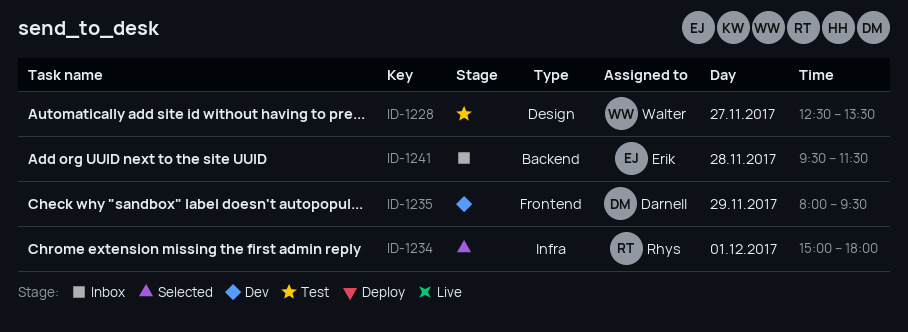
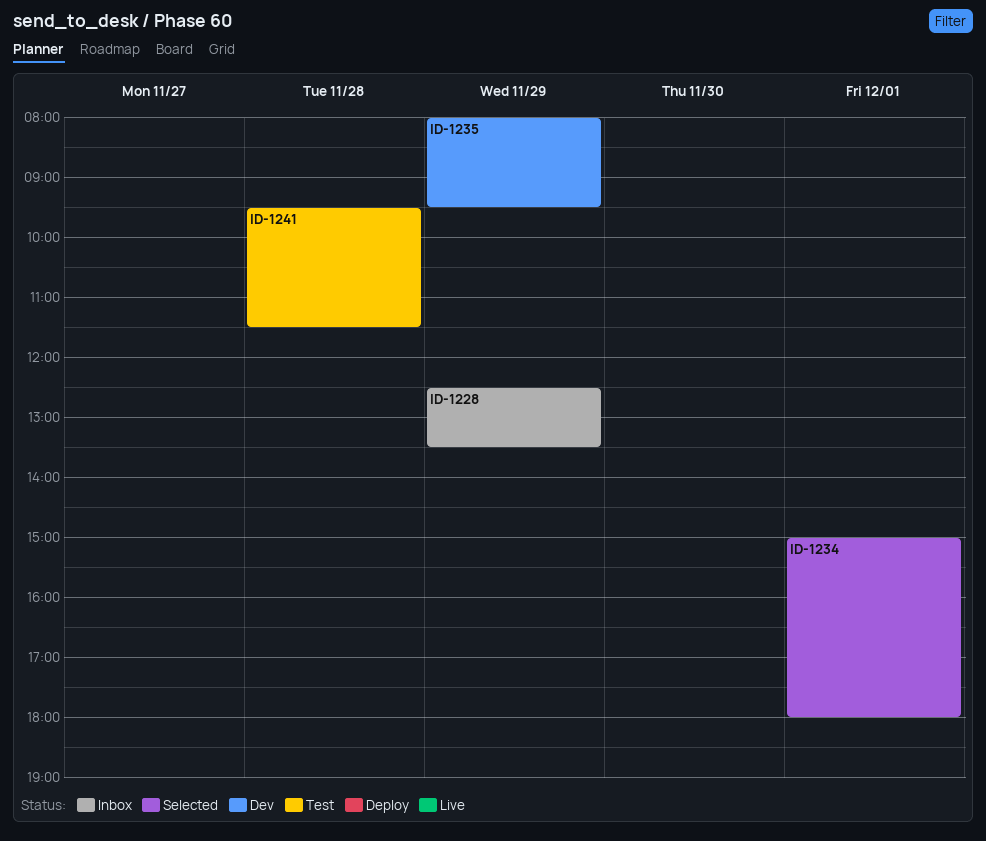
ID-1228, status: Test -> Inbox
ID-1228, day: Nov 27 -> Nov 29
ID-1241, status: Inbox -> Test

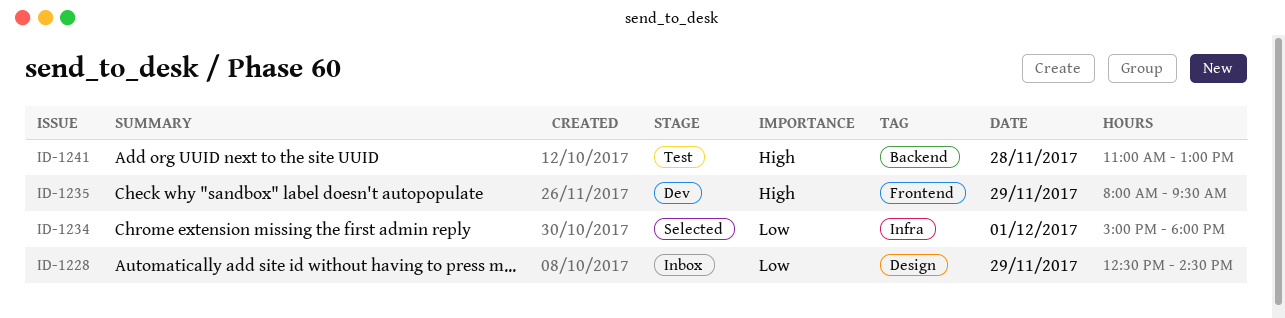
ID-1228, ends: 13:30 -> 14:30
ID-1241, begins: 09:30 -> 11:00
ID-1241, ends: 11:30 -> 13:00

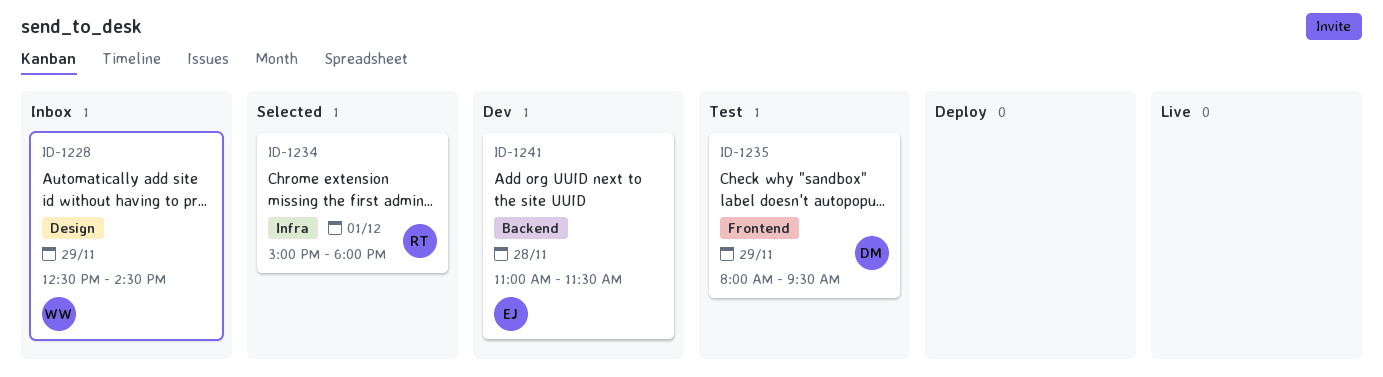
ID-1235, status: Dev -> Test
ID-1241, status: Test -> Dev
ID-1241, ends: 13:00 -> 11:30

